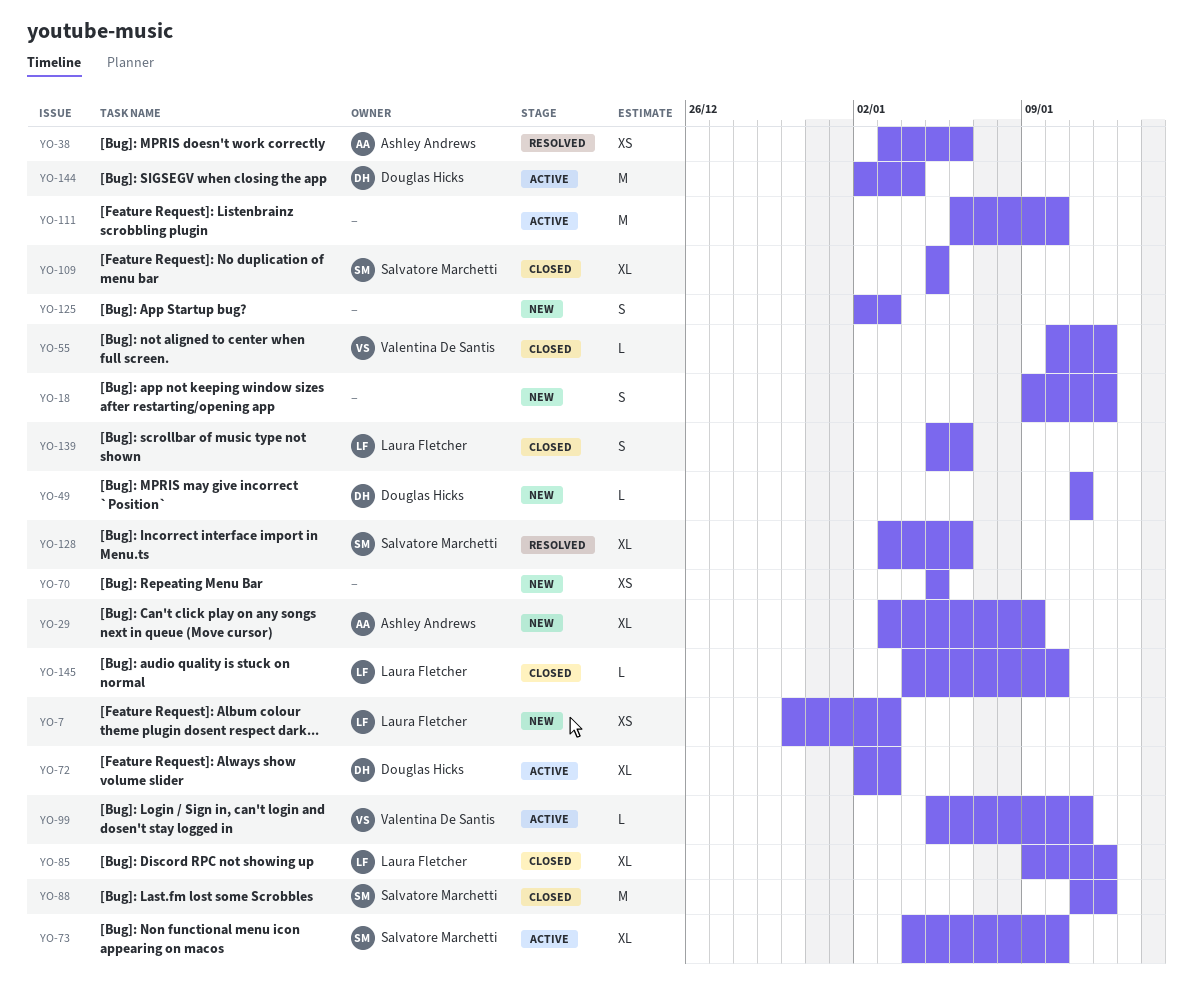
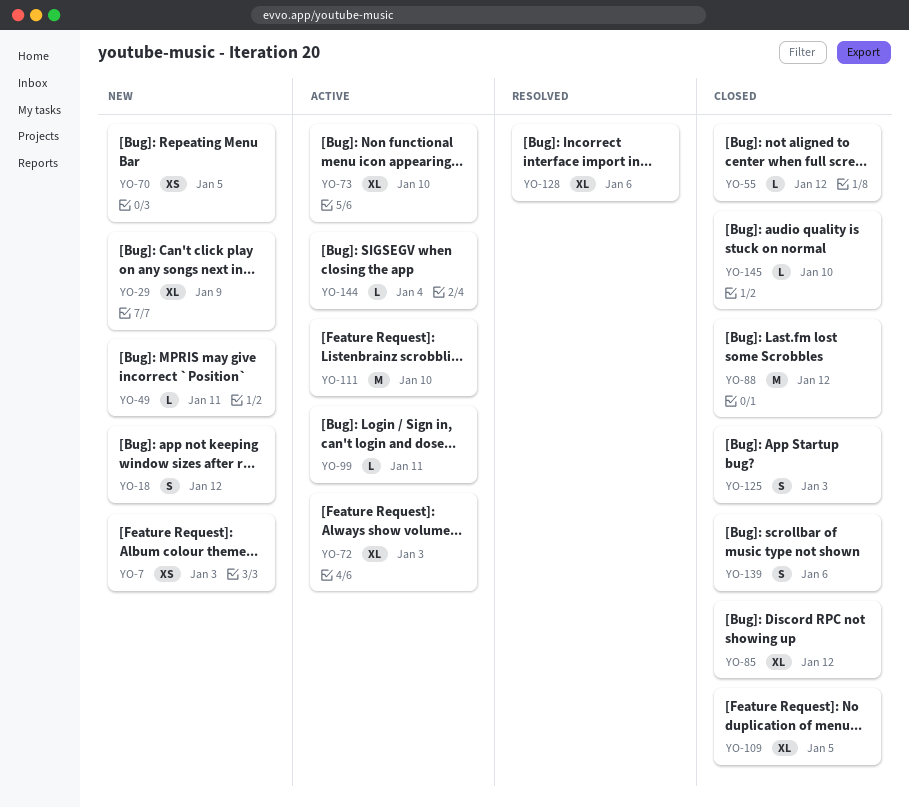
YO-38: present -> none
YO-125, status: New -> Closed
YO-144, estimate: M -> L

